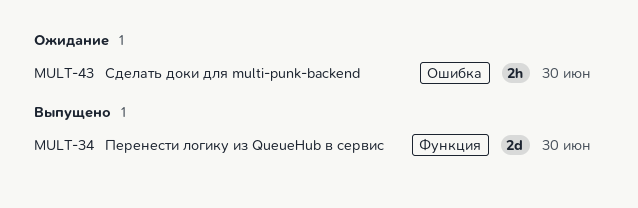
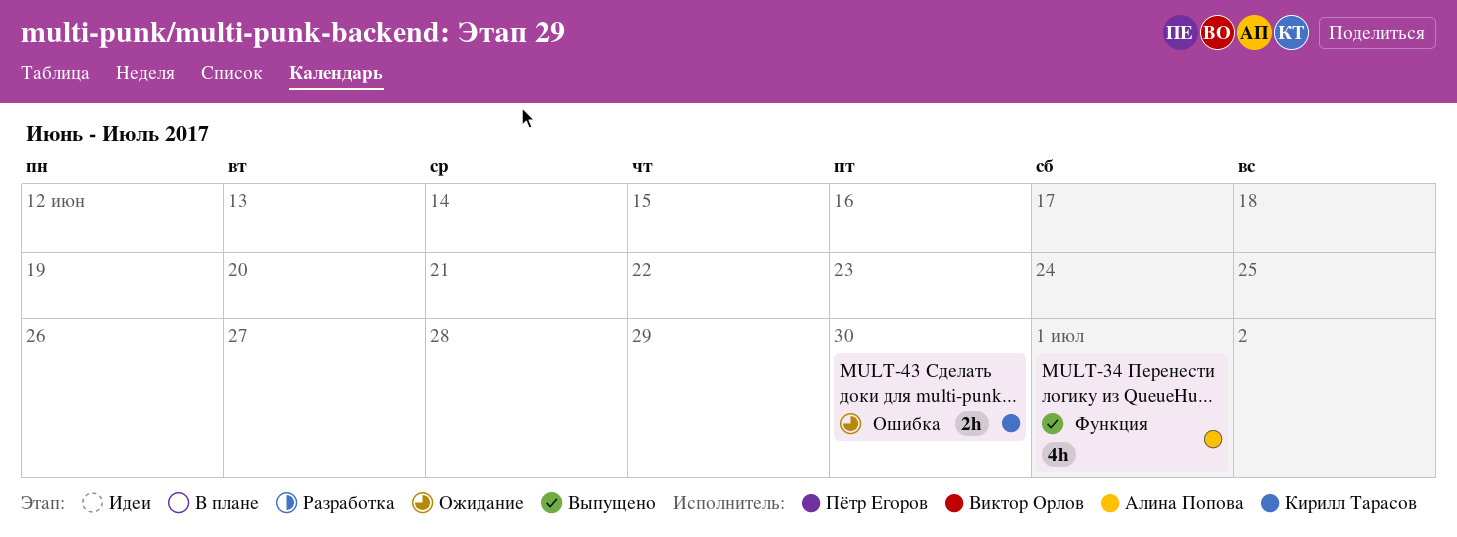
MULT-34, estimate: 2d -> 4h
MULT-34, due: Jun 30 -> Jul 1

